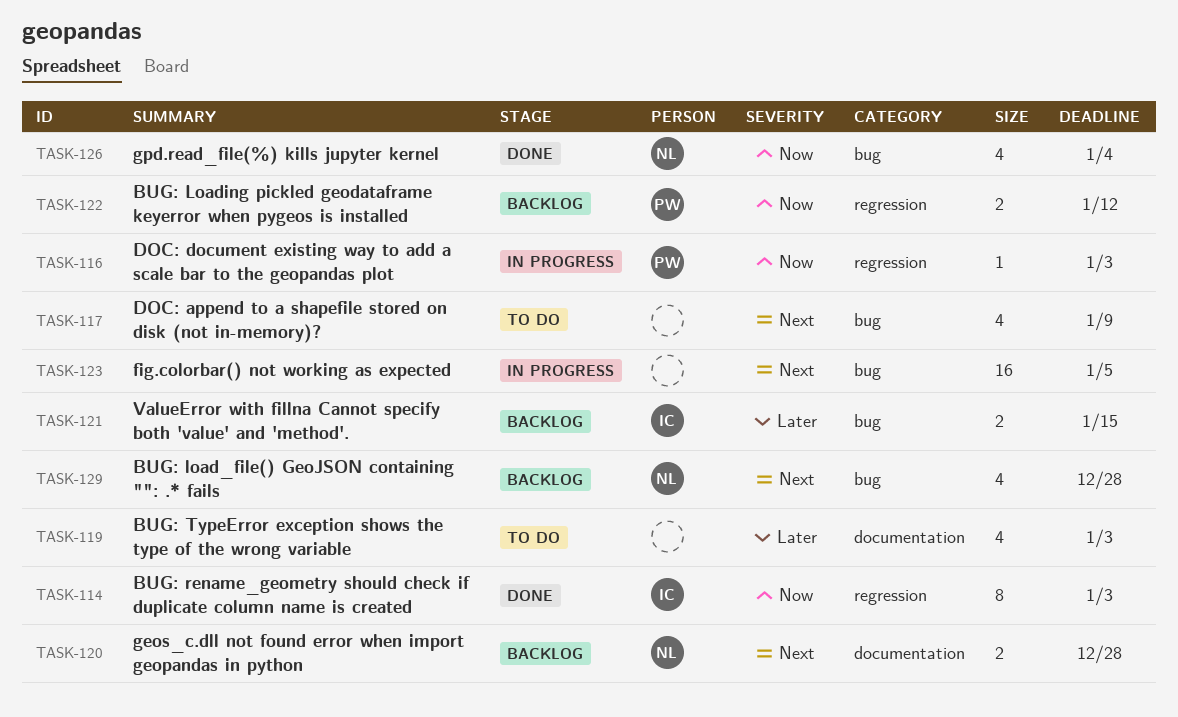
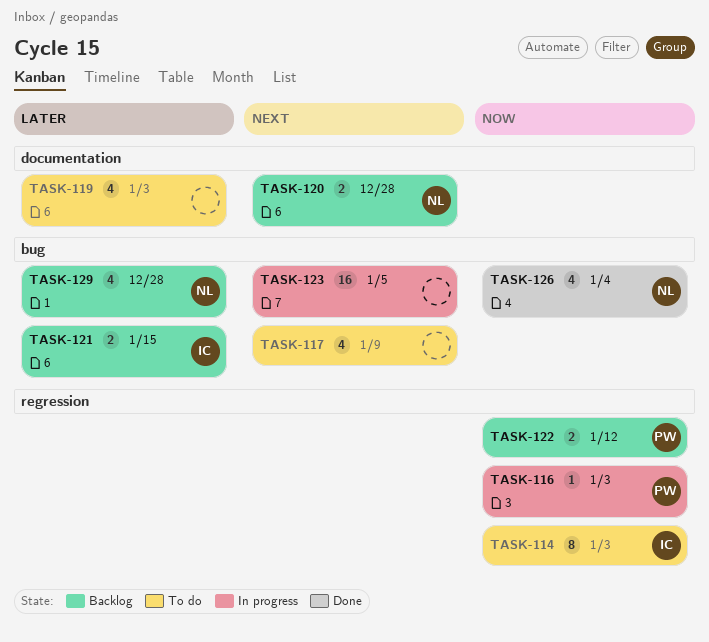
TASK-114, status: Done -> To do
TASK-129, priority: Next -> Later

